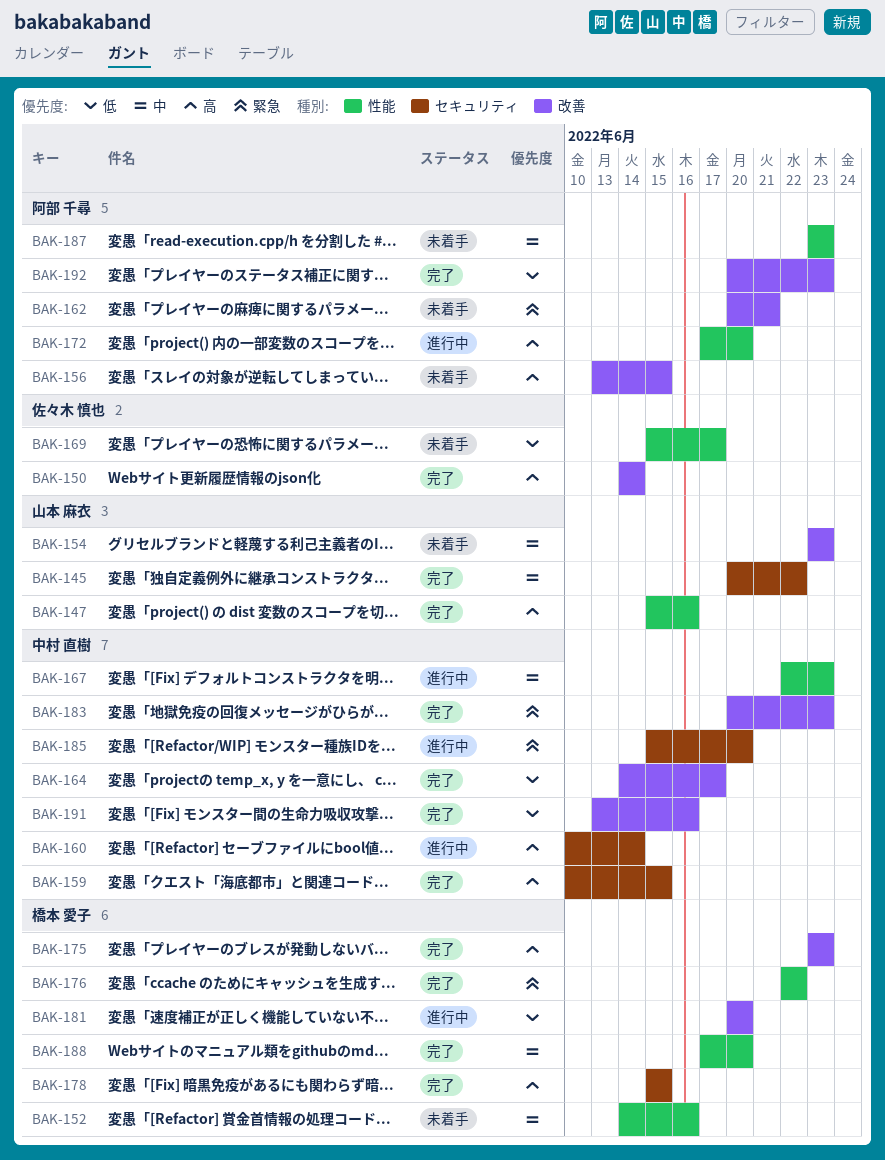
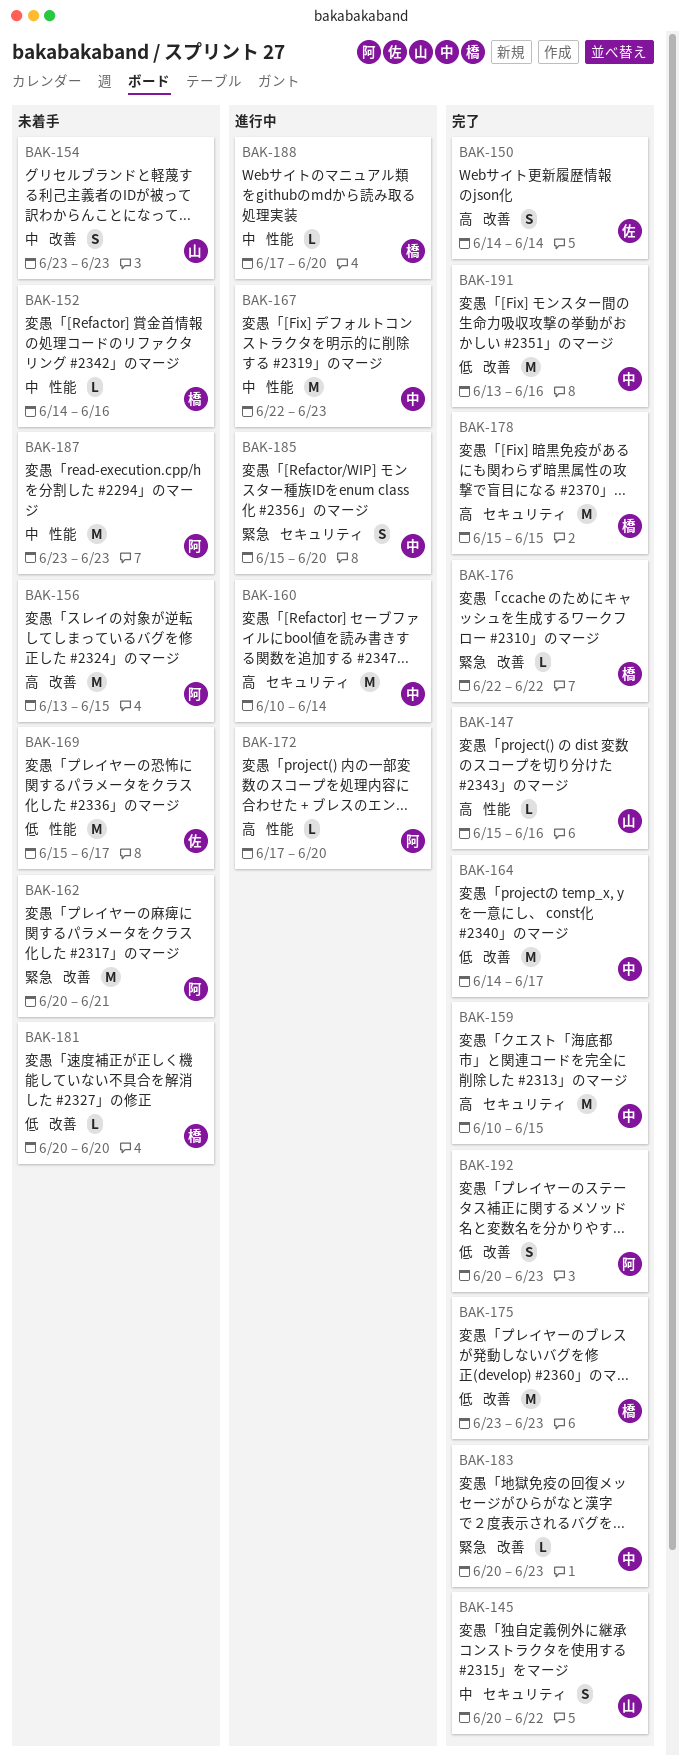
BAK-175, priority: 高 -> 低
BAK-176, label: 性能 -> 改善
BAK-181, status: 進行中 -> 未着手
BAK-188, status: 完了 -> 進行中

